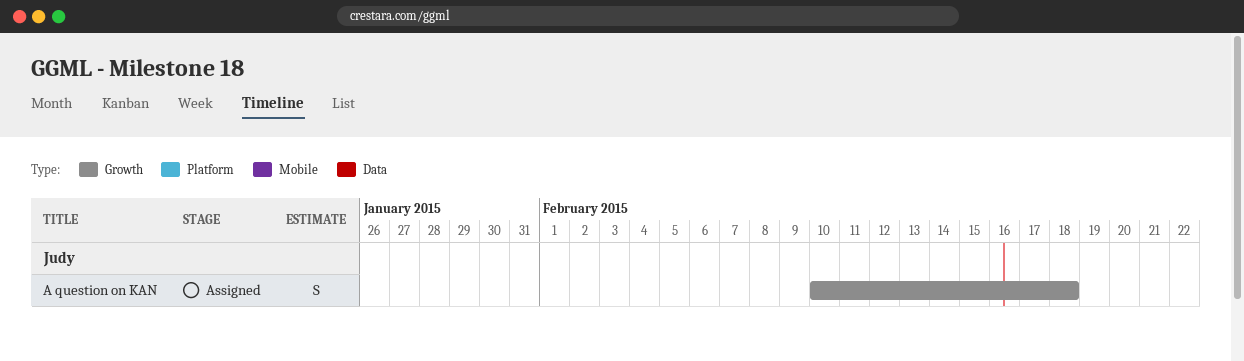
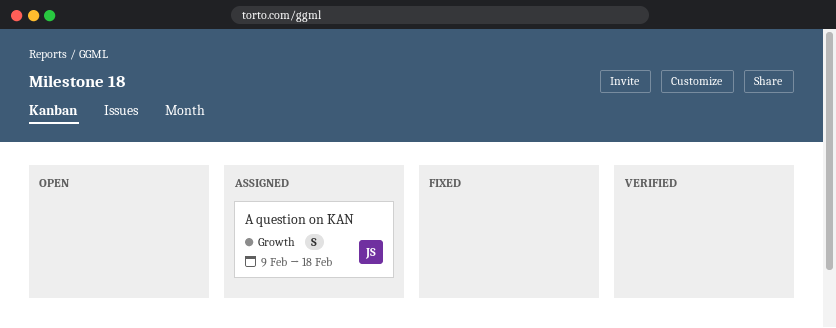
A question on KAN, start: Feb 10 -> Feb 9

